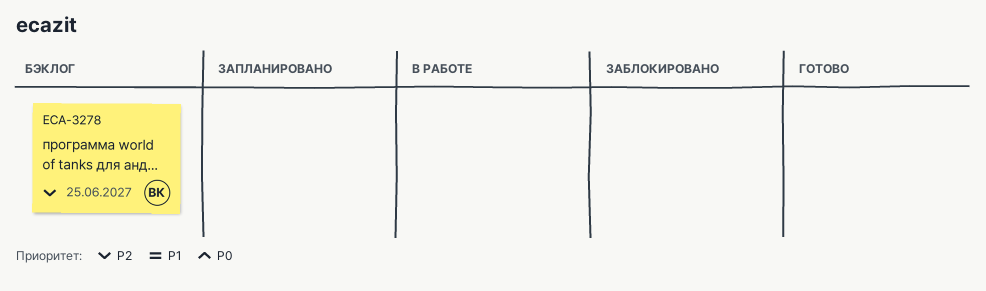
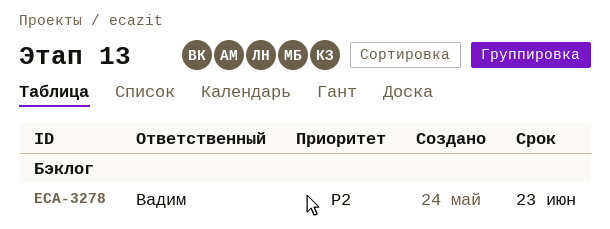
ECA-3278, due: Jun 25 -> Jun 23

